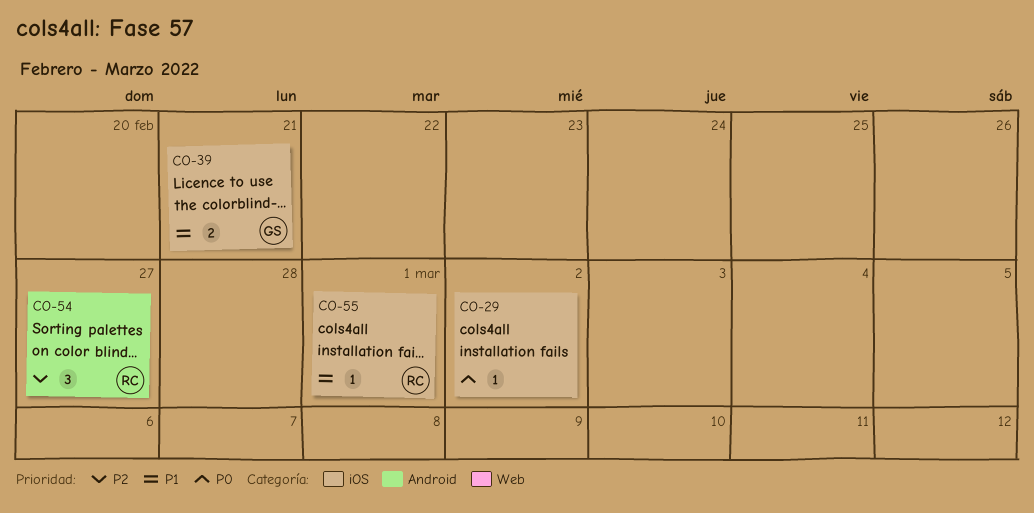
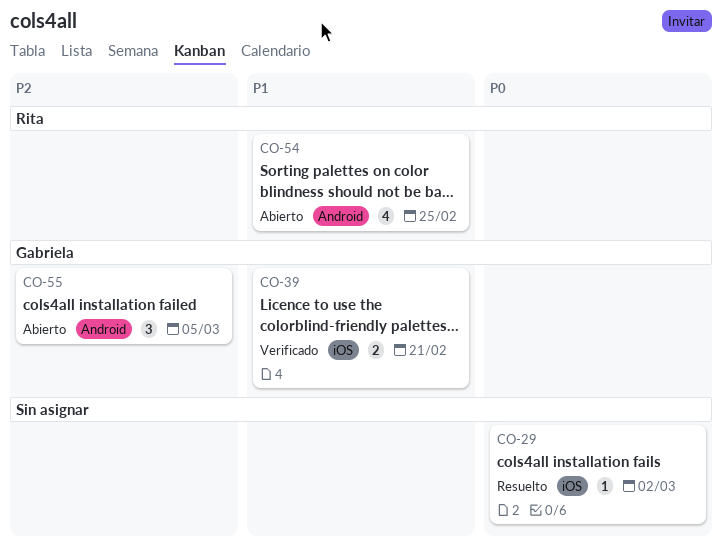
CO-54, priority: P2 -> P1
CO-54, estimate: 3 -> 4
CO-54, due: Feb 27 -> Feb 25
CO-55, owner: Rita -> Gabriela
CO-55, priority: P1 -> P2
CO-55, label: iOS -> Android
CO-55, estimate: 1 -> 3
CO-55, due: Mar 1 -> Mar 5

